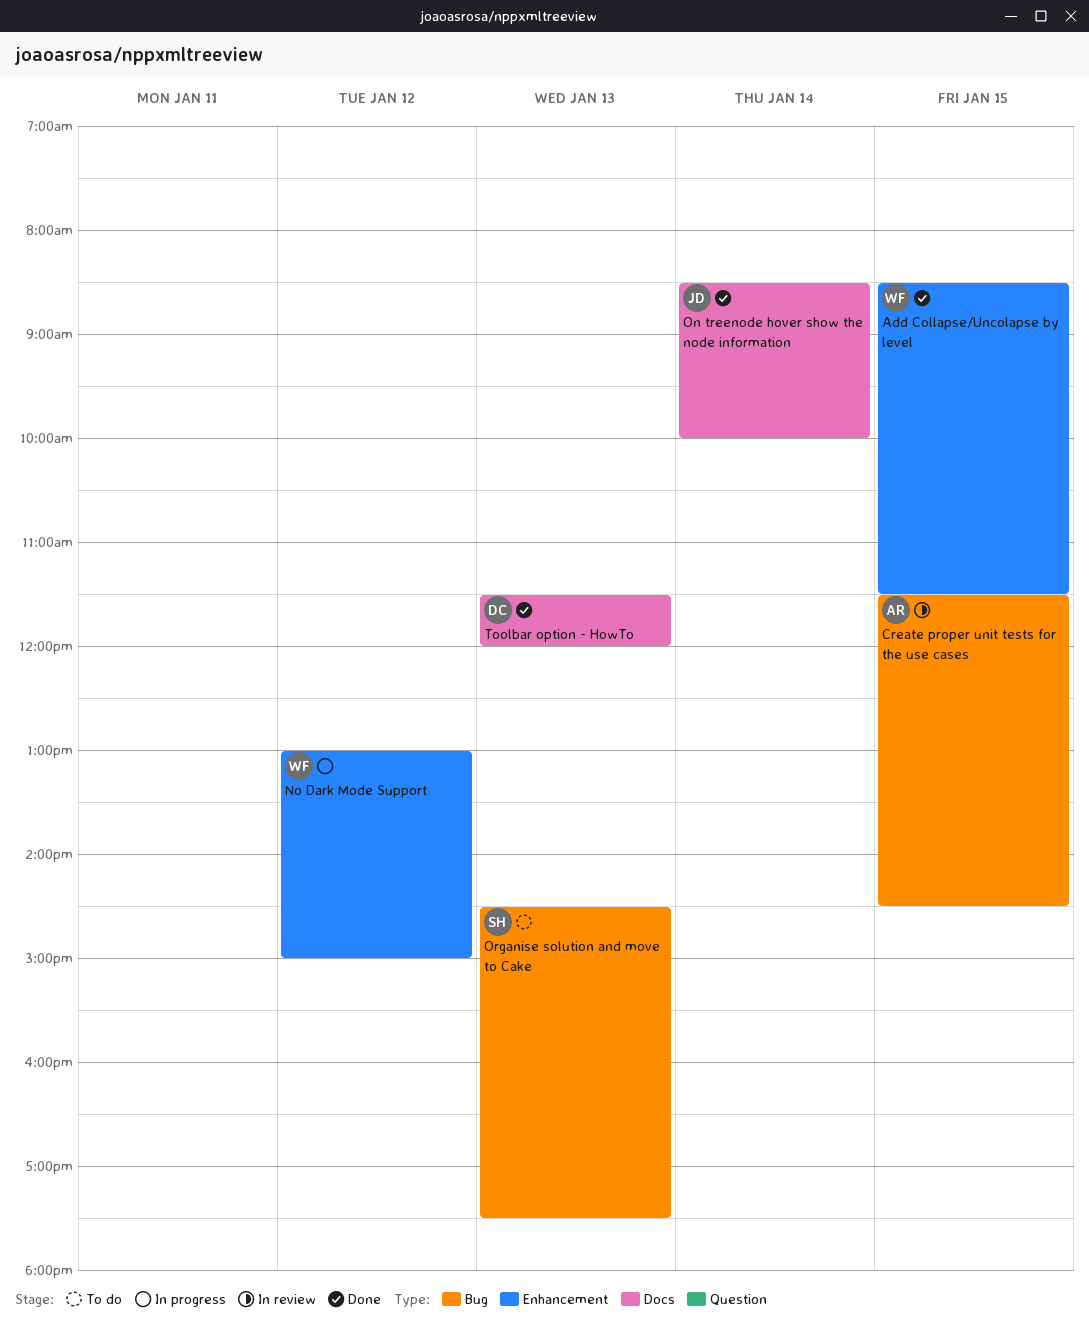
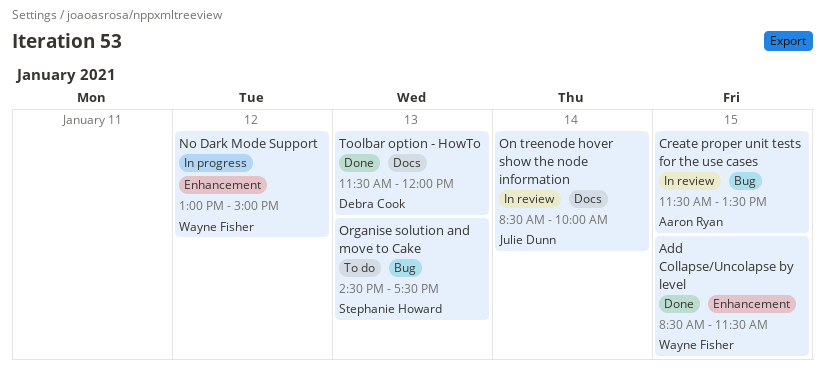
Create proper unit tests for the use cases, ends: 14:30 -> 13:30
On treenode hover show the node information, status: Done -> In review

